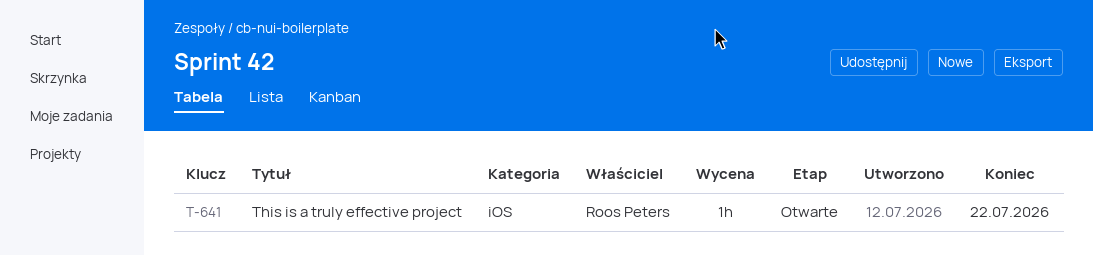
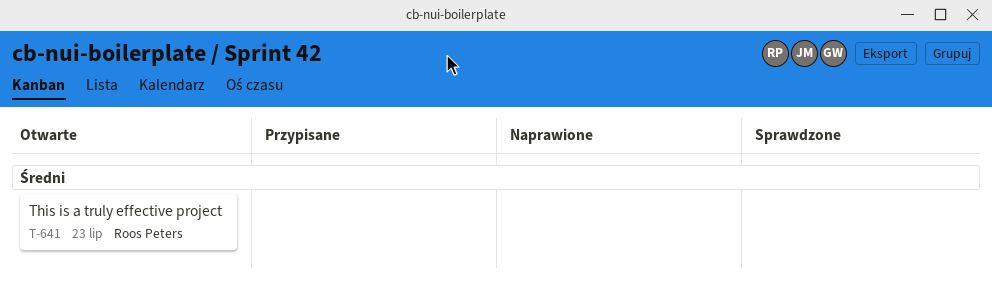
T-641, due: Jul 22 -> Jul 23

